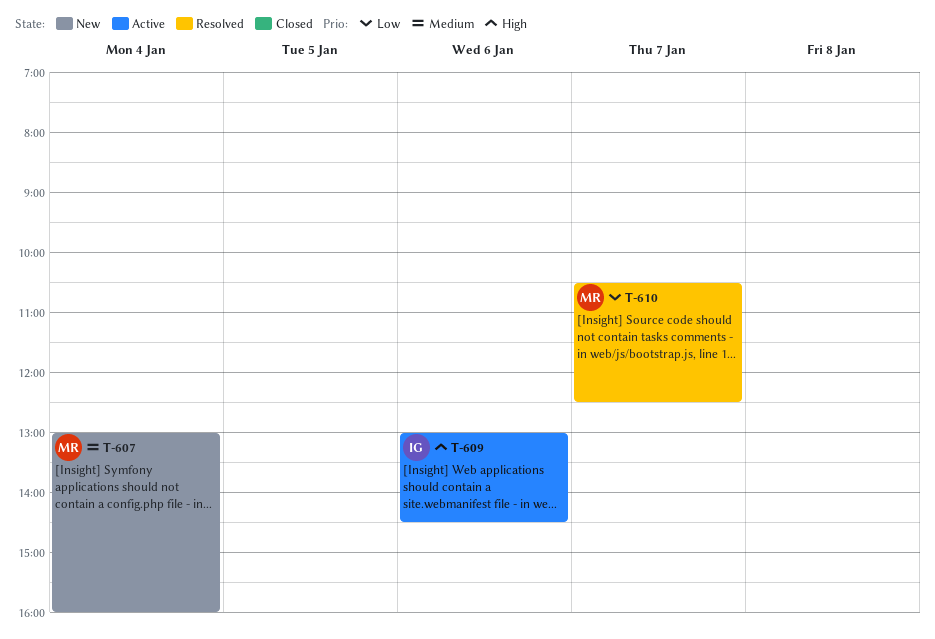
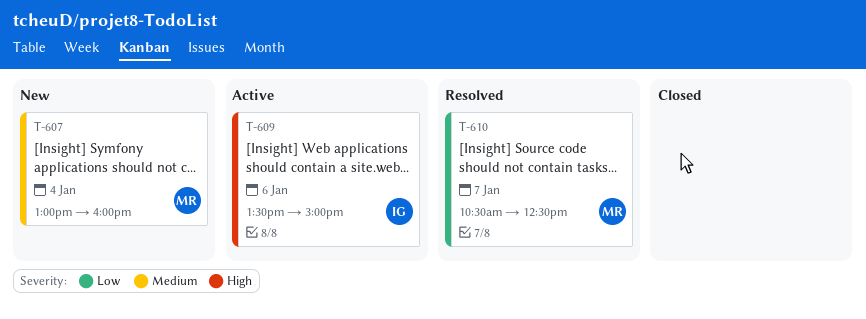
T-609, begins: 13:00 -> 13:30
T-609, ends: 14:30 -> 15:00

